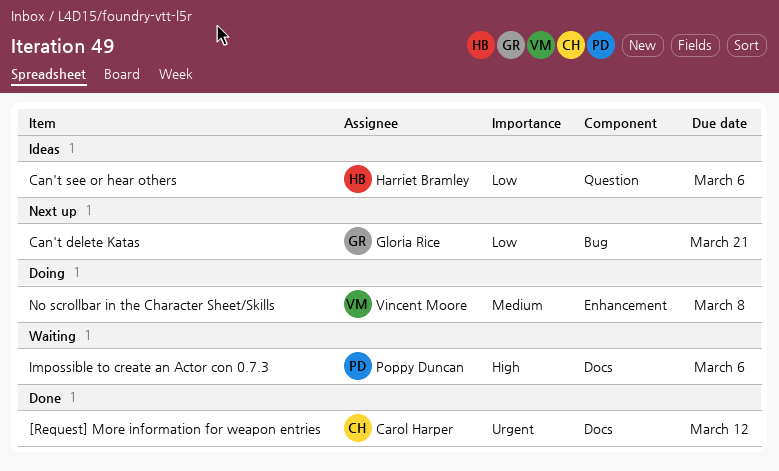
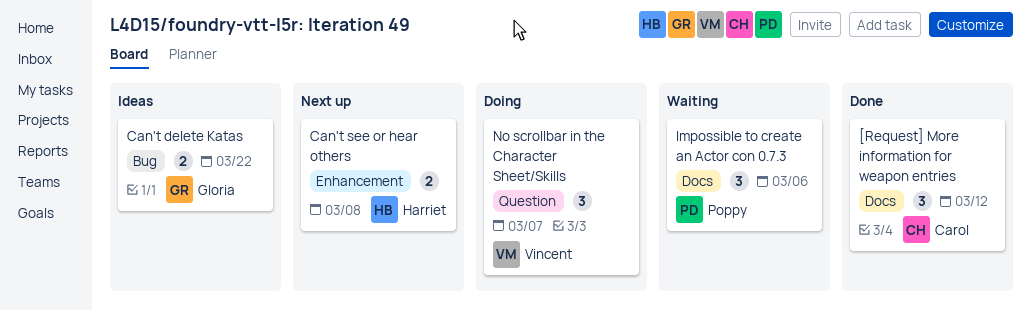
Can't delete Katas, status: Next up -> Ideas
Can't delete Katas, due: Mar 21 -> Mar 22
Can't see or hear others, status: Ideas -> Next up
Can't see or hear others, label: Question -> Enhancement
Can't see or hear others, due: Mar 6 -> Mar 8
No scrollbar in the Character Sheet/Skills, label: Enhancement -> Question
No scrollbar in the Character Sheet/Skills, due: Mar 8 -> Mar 7

